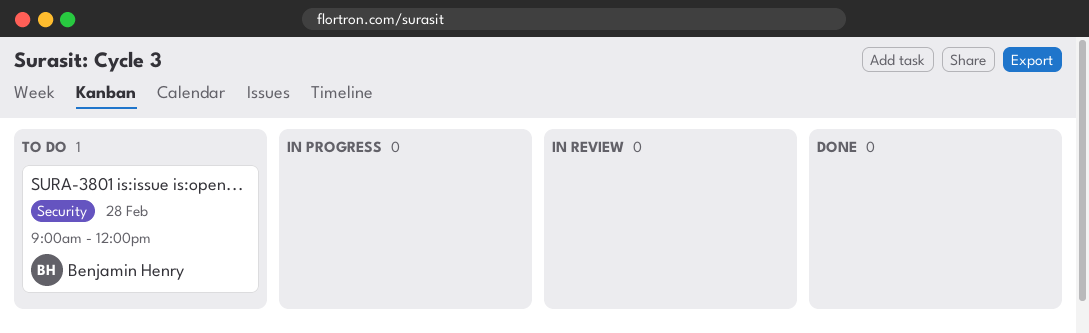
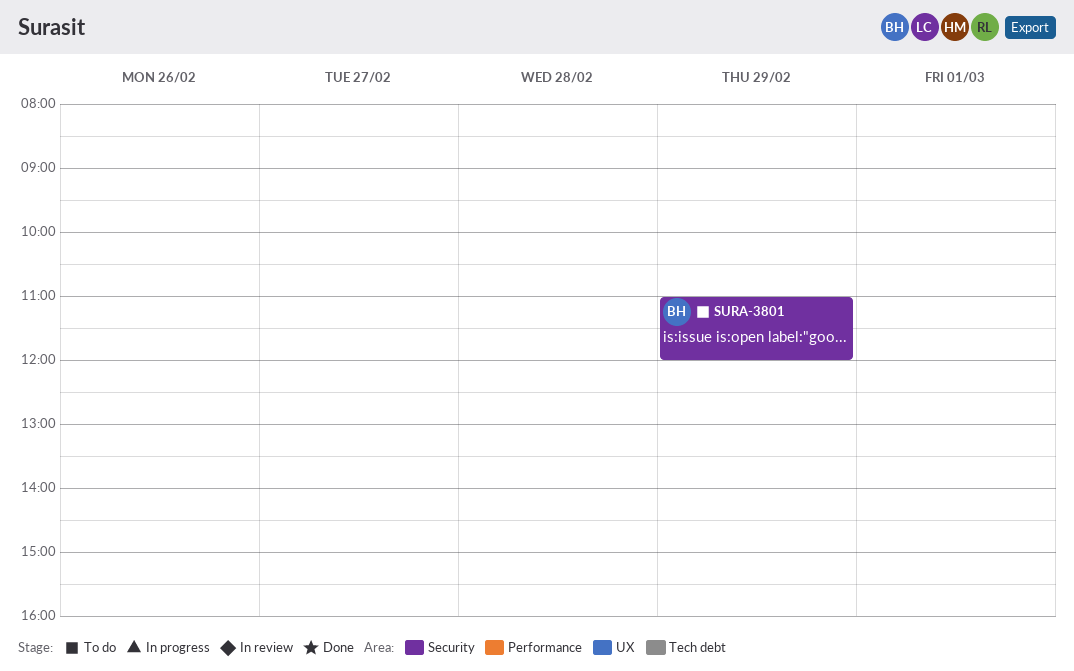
SURA-3801, day: Feb 28 -> Feb 29
SURA-3801, begins: 09:00 -> 11:00

